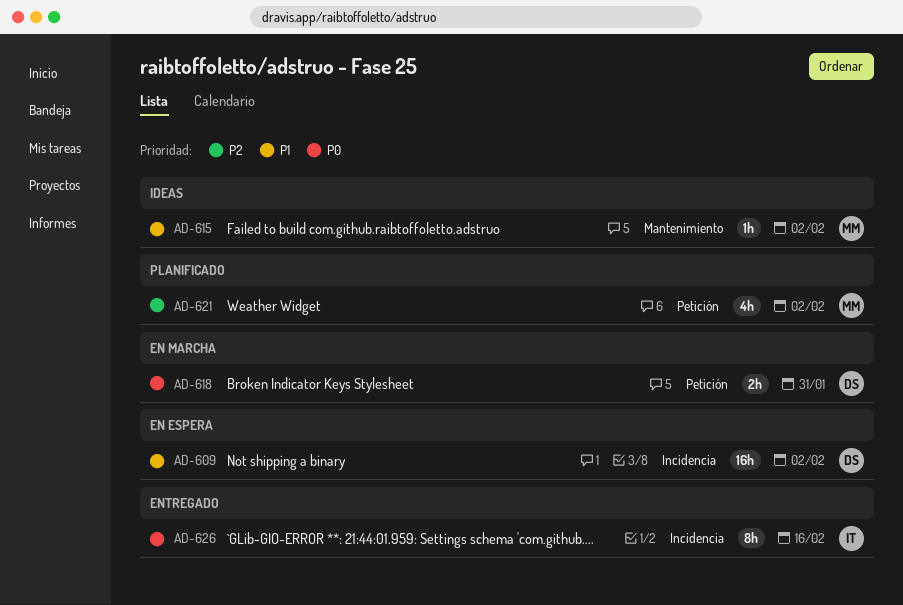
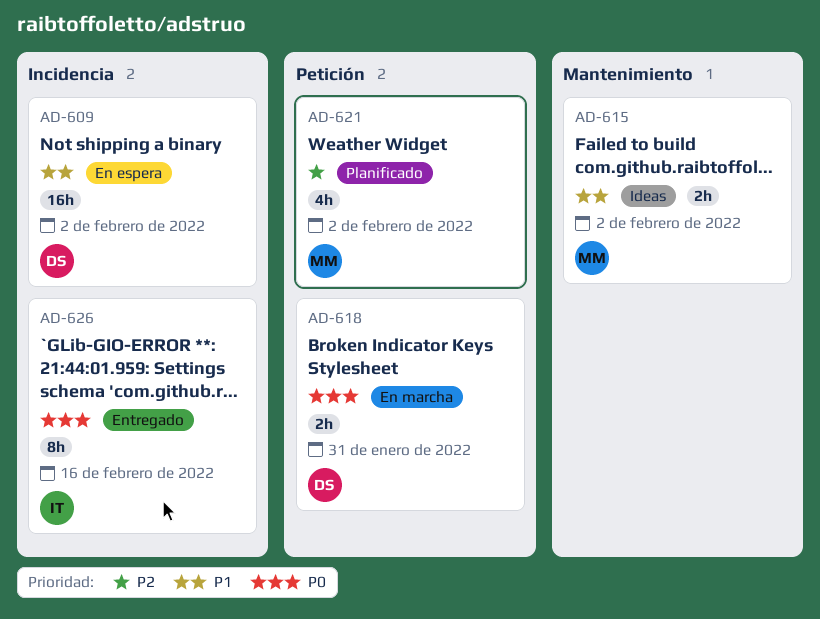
AD-615, estimate: 1h -> 2h

